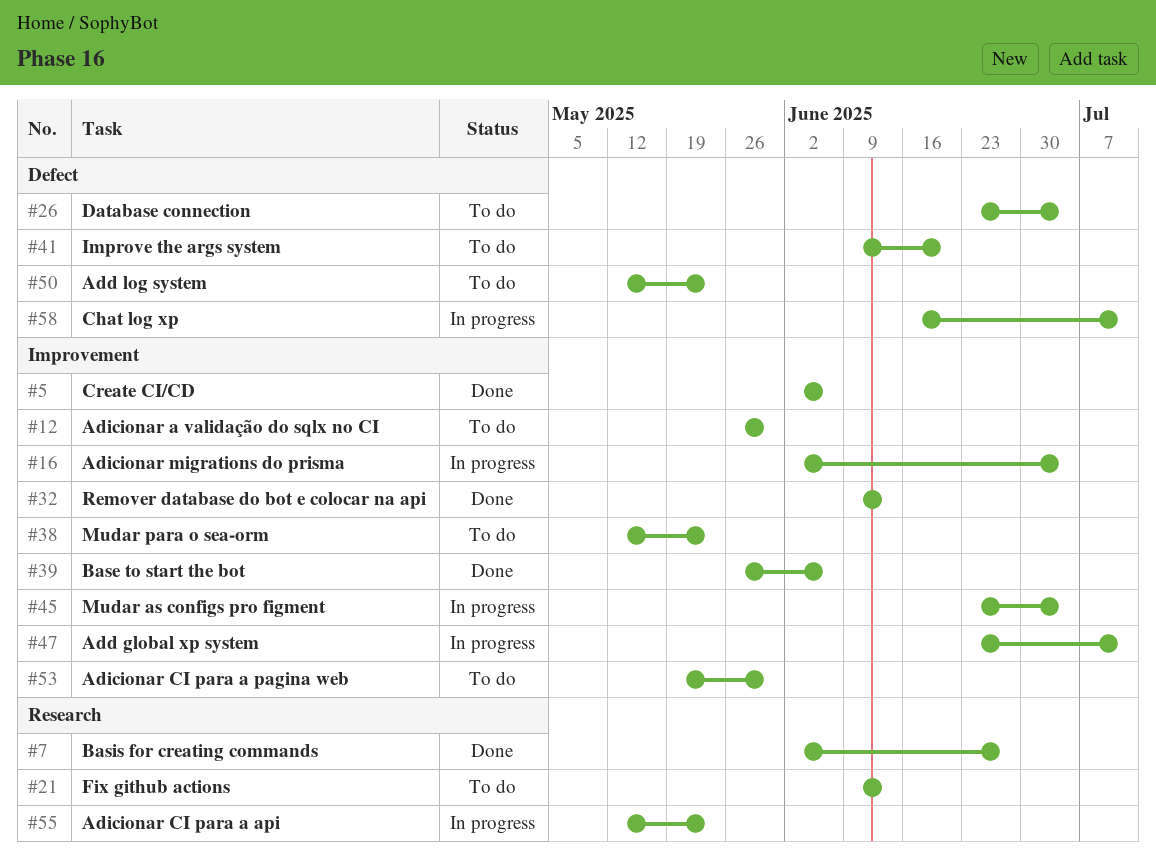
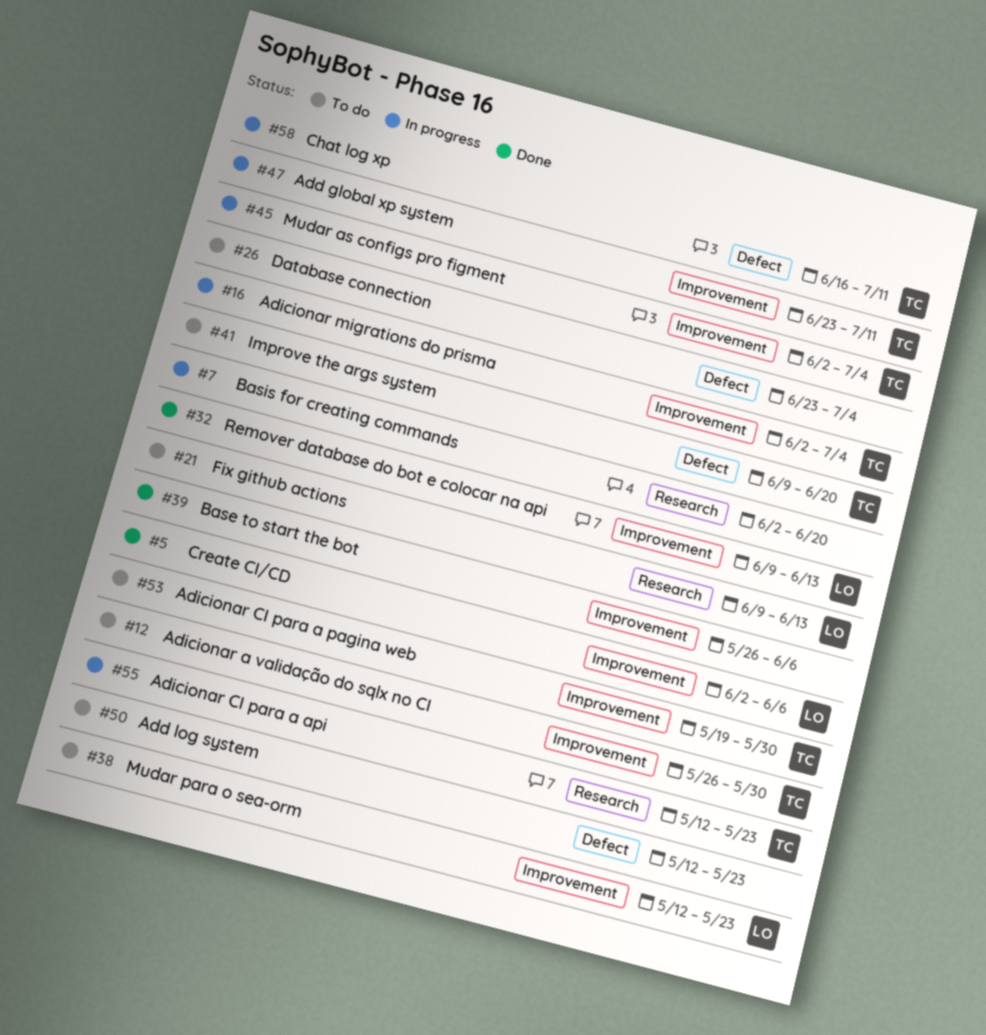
#7, status: Done -> In progress
#7, due: Jun 27 -> Jun 20
#45, start: Jun 23 -> Jun 2

